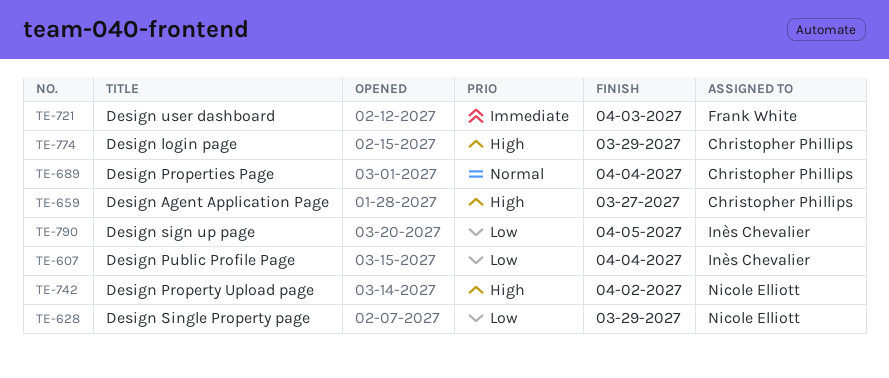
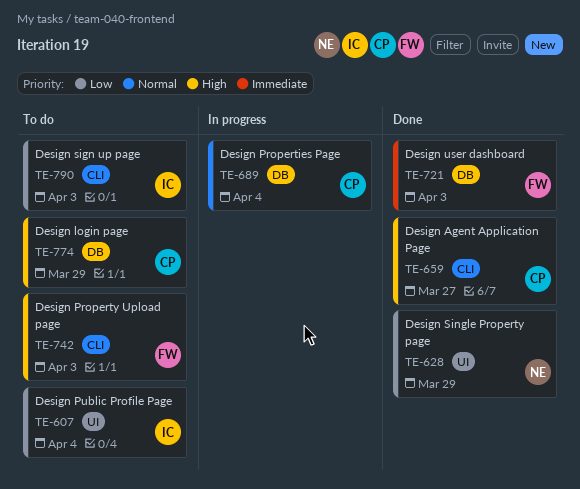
TE-742, owner: Nicole Elliott -> Frank White
TE-742, due: Apr 2 -> Apr 3
TE-790, due: Apr 5 -> Apr 3

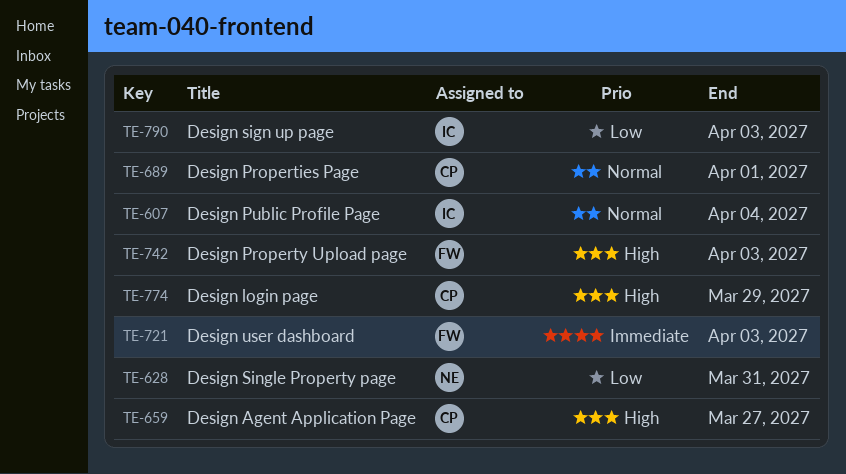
TE-607, priority: Low -> Normal
TE-628, due: Mar 29 -> Mar 31
TE-689, due: Apr 4 -> Apr 1

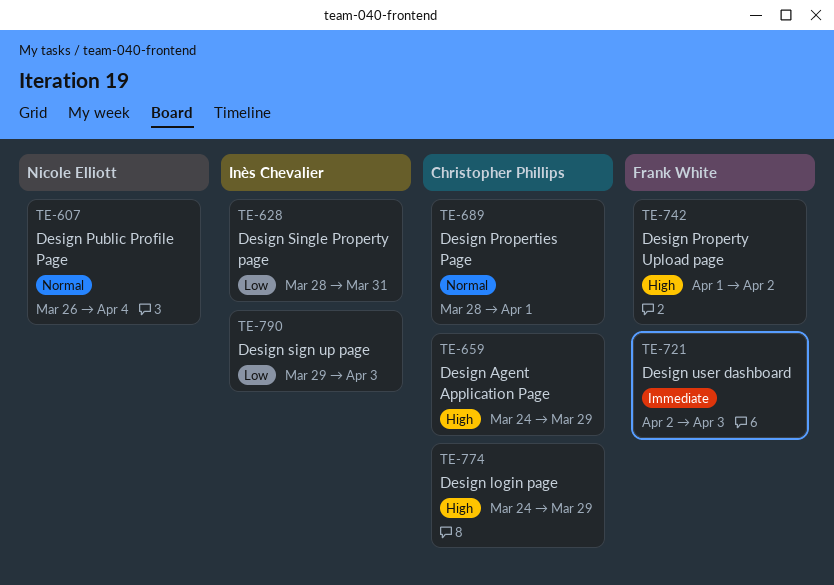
TE-607, owner: Inès Chevalier -> Nicole Elliott
TE-628, owner: Nicole Elliott -> Inès Chevalier
TE-659, due: Mar 27 -> Mar 29
TE-742, due: Apr 3 -> Apr 2

